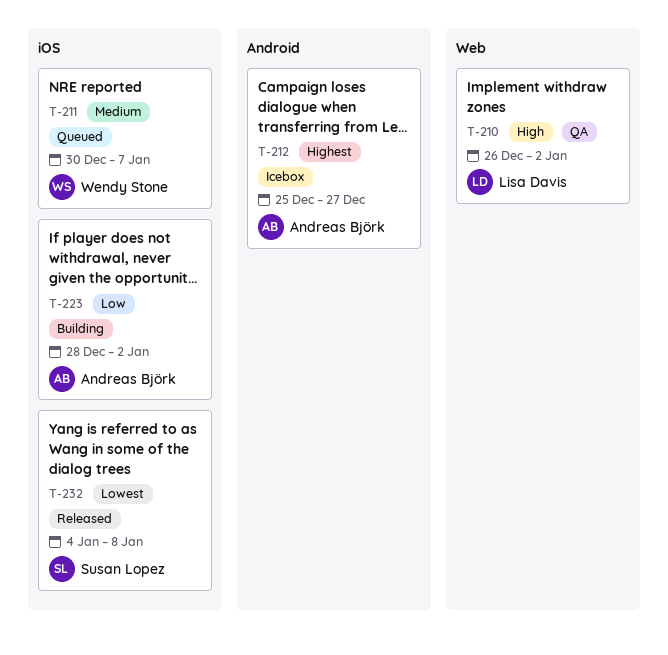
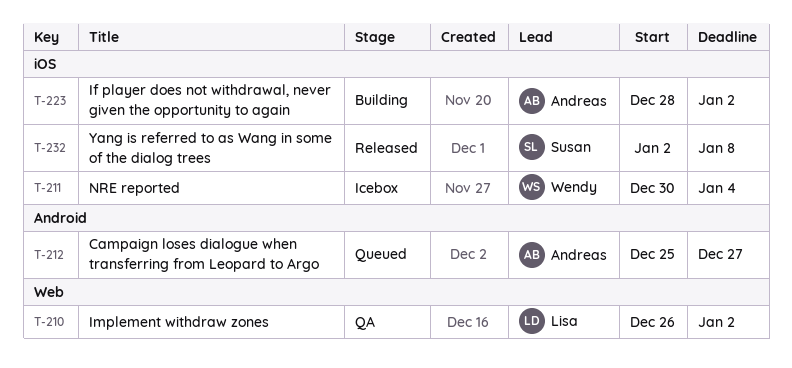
T-211, status: Queued -> Icebox
T-211, due: Jan 7 -> Jan 4
T-212, status: Icebox -> Queued
T-232, start: Jan 4 -> Jan 2

